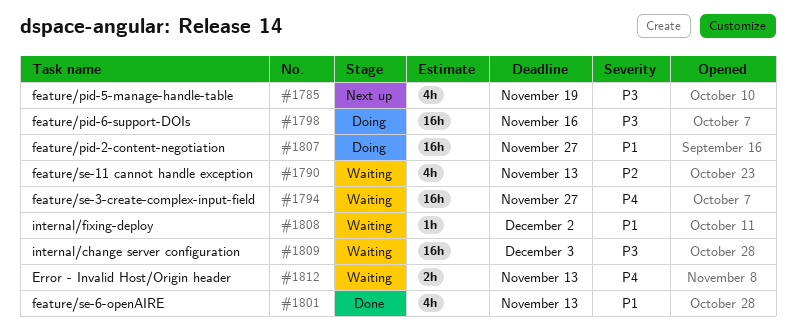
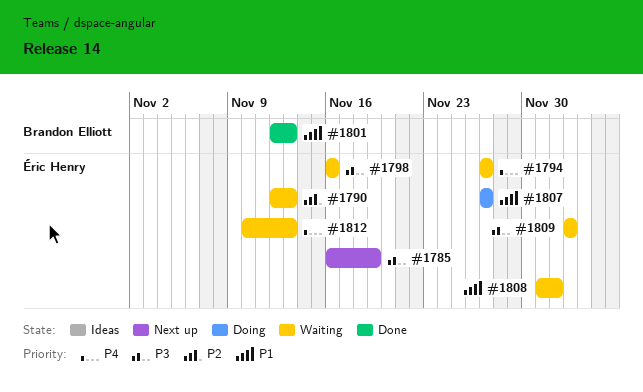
#1798, status: Doing -> Waiting

